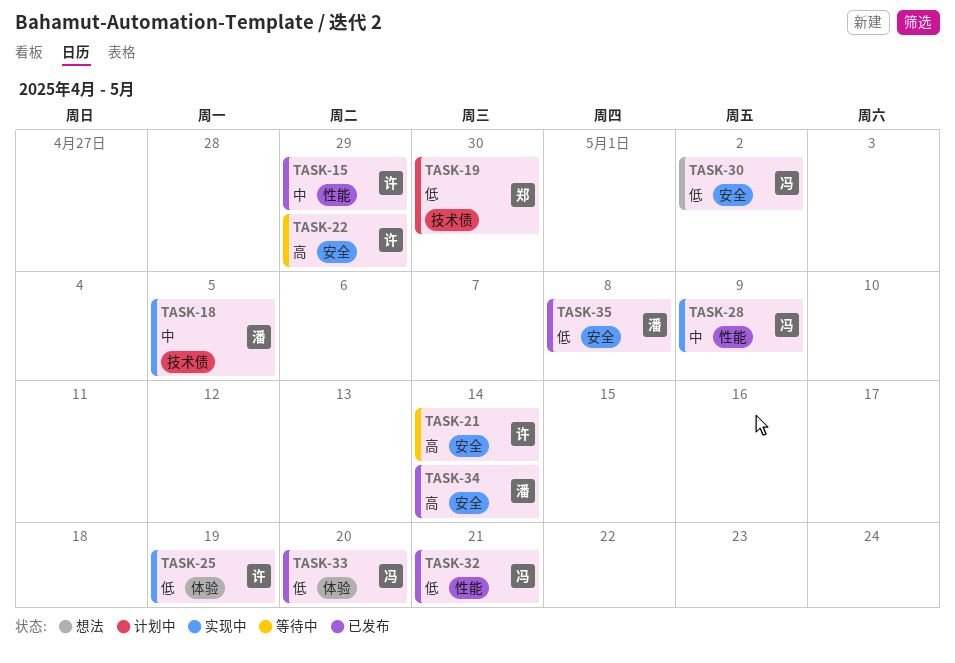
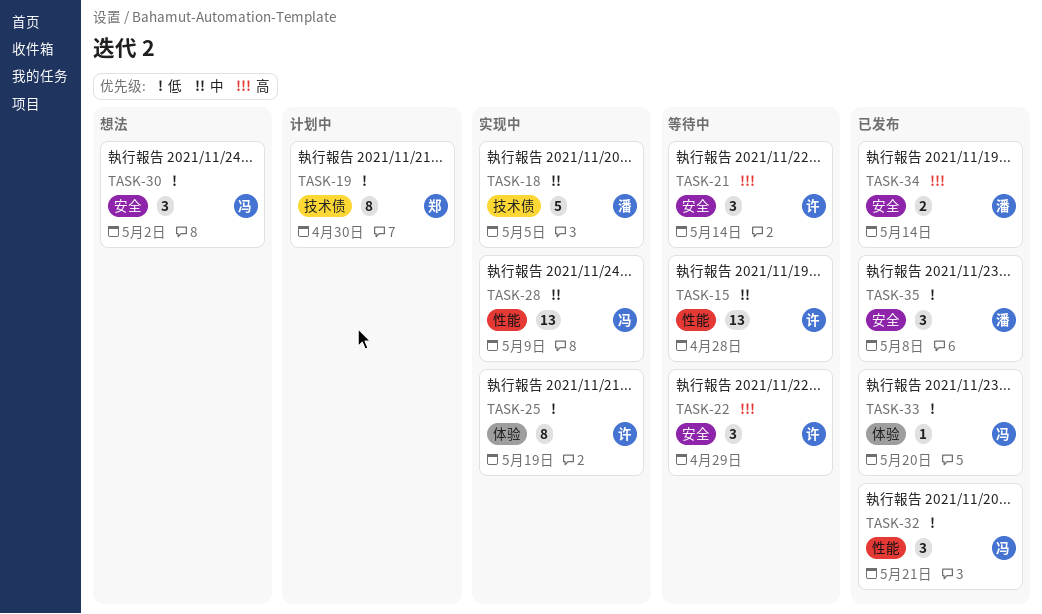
TASK-15, status: 已发布 -> 等待中
TASK-15, due: Apr 29 -> Apr 28

